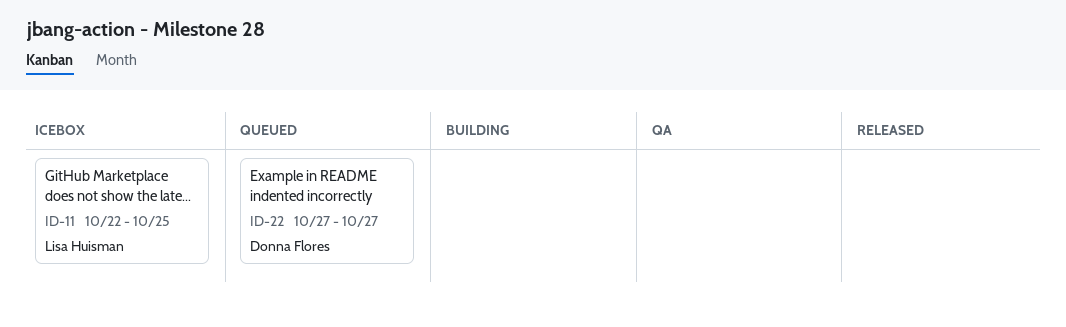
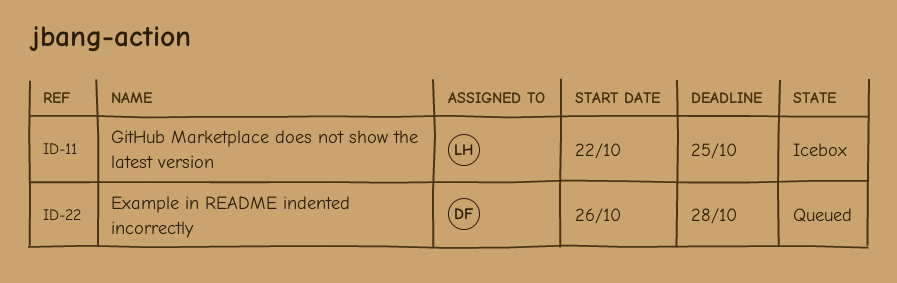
ID-22, start: Oct 27 -> Oct 26
ID-22, due: Oct 27 -> Oct 28

